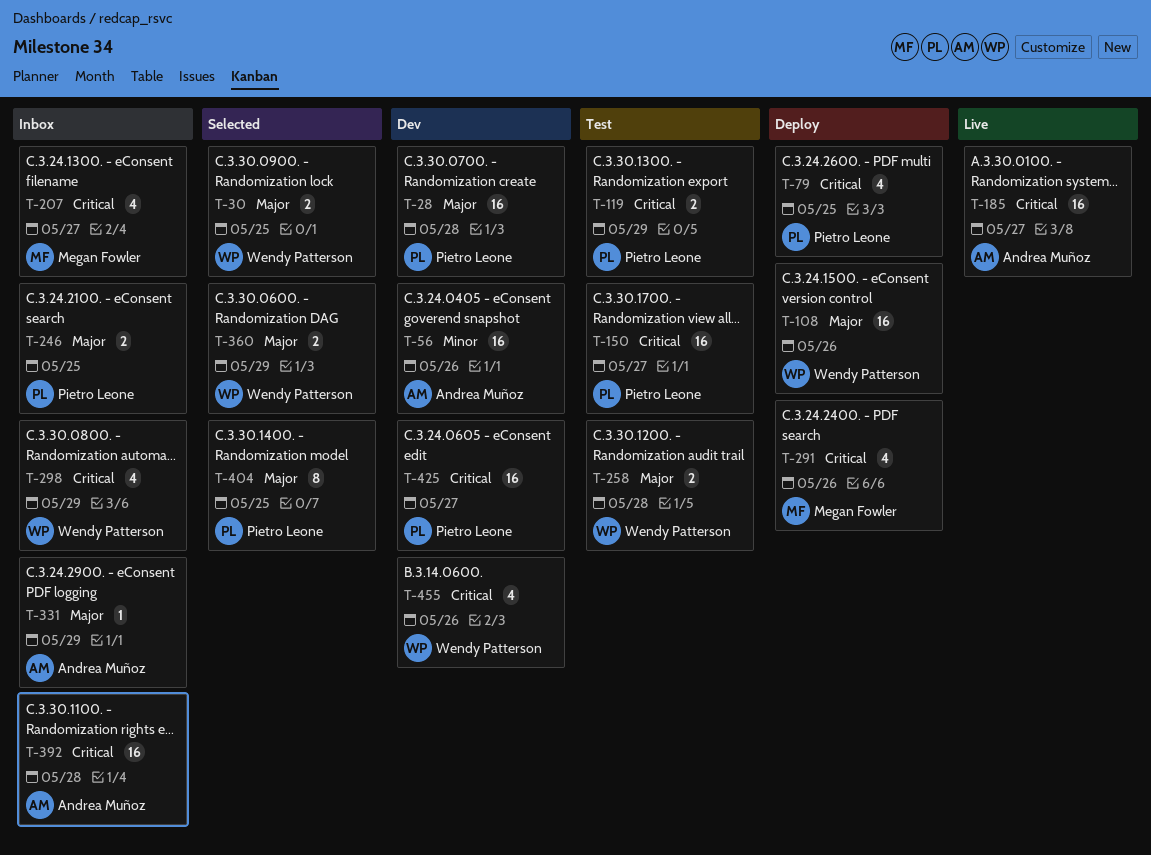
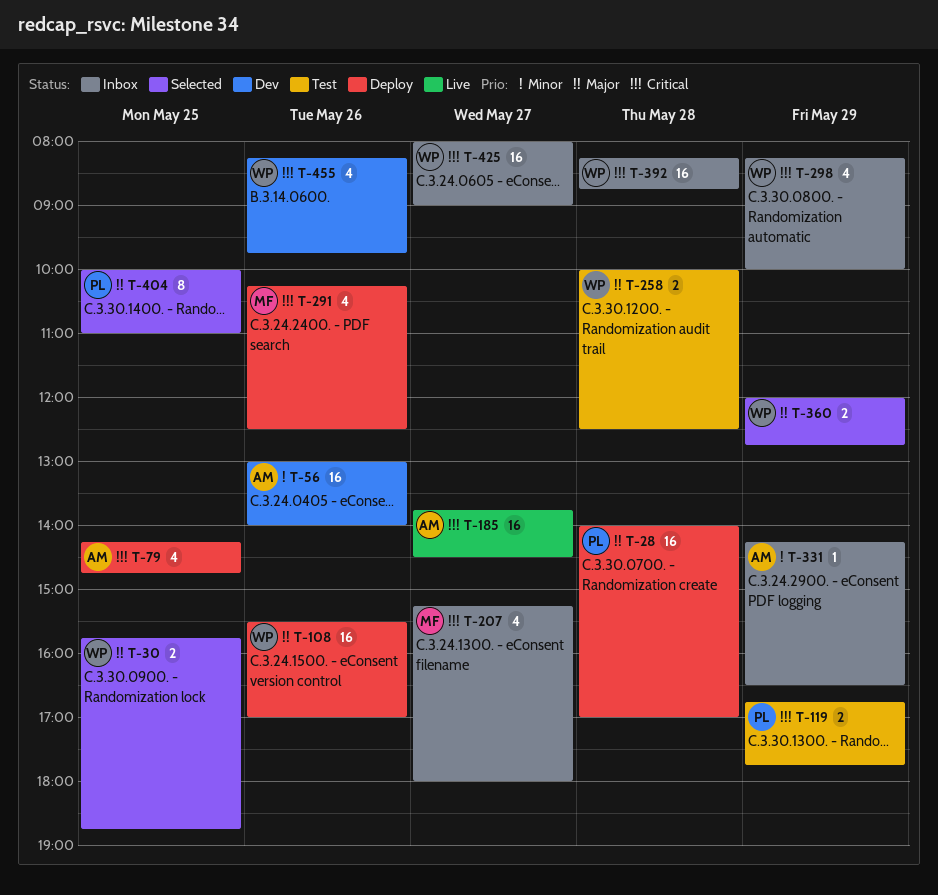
T-28, status: Dev -> Deploy
T-79, owner: Pietro Leone -> Andrea Muñoz
T-150: present -> none
T-246: present -> none
T-331, priority: Major -> Minor
T-392, owner: Andrea Muñoz -> Wendy Patterson
T-425, status: Dev -> Inbox
T-425, owner: Pietro Leone -> Wendy Patterson

